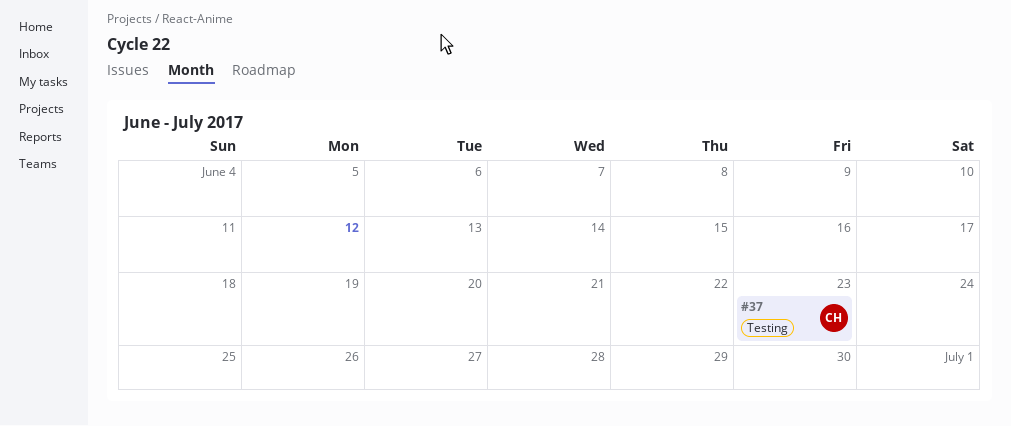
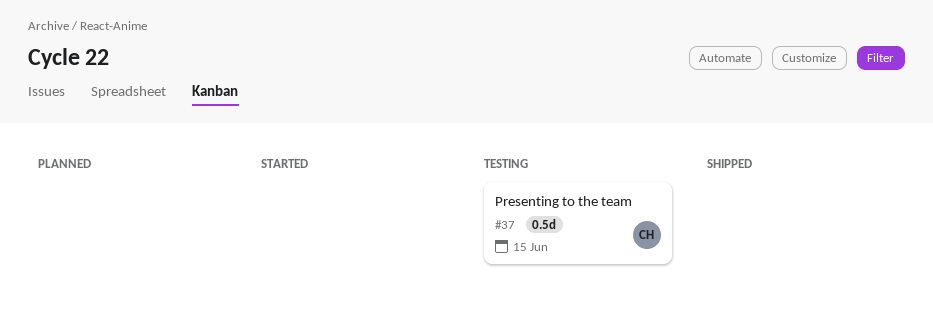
#37, due: Jun 23 -> Jun 15

